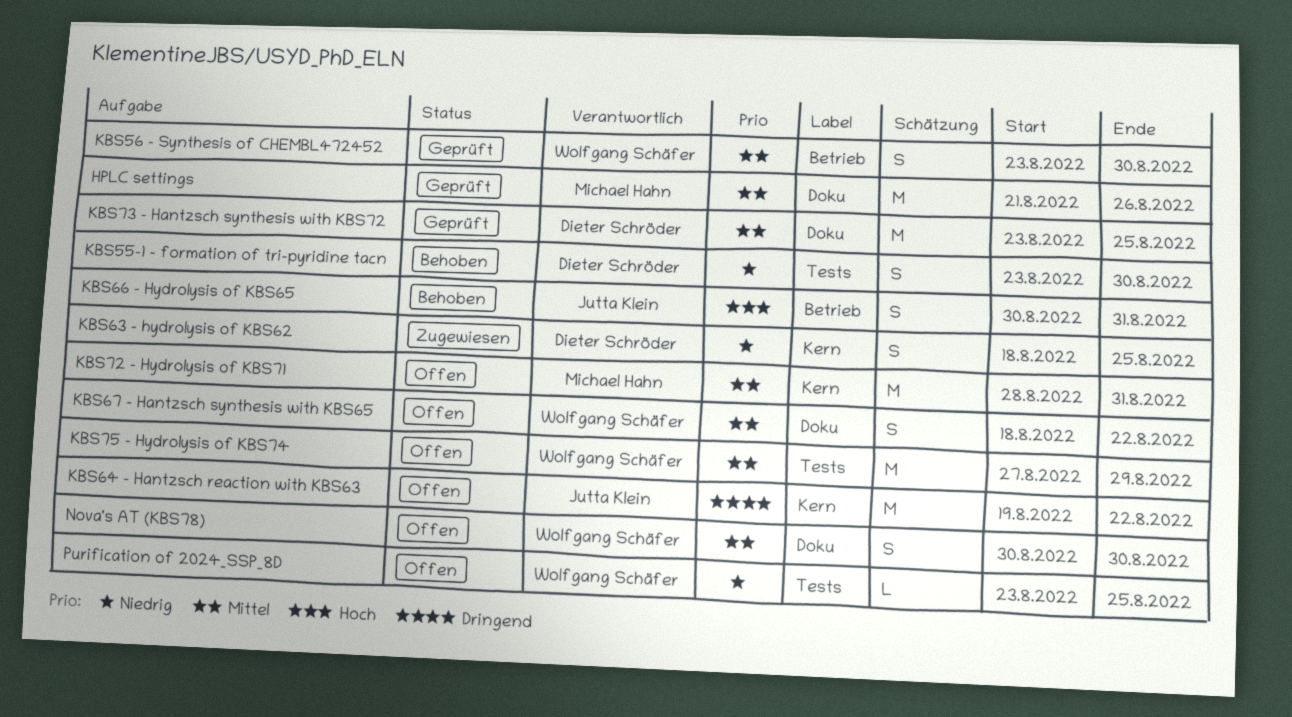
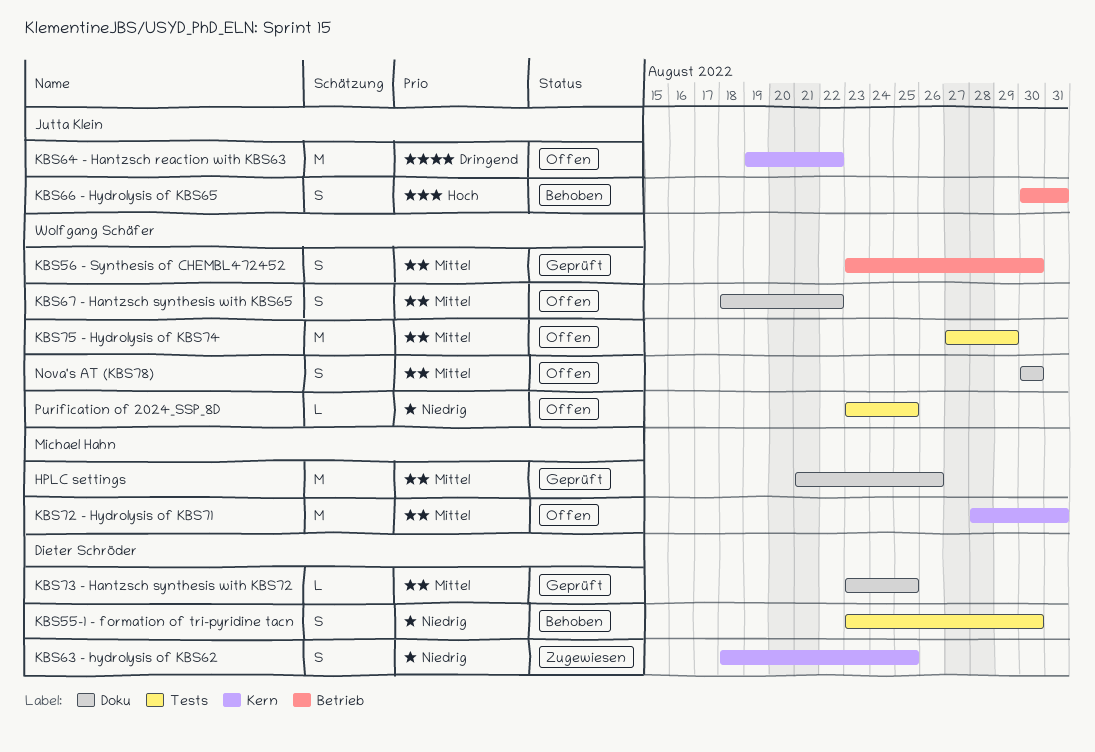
KBS73 - Hantzsch synthesis with KBS72, estimate: M -> L

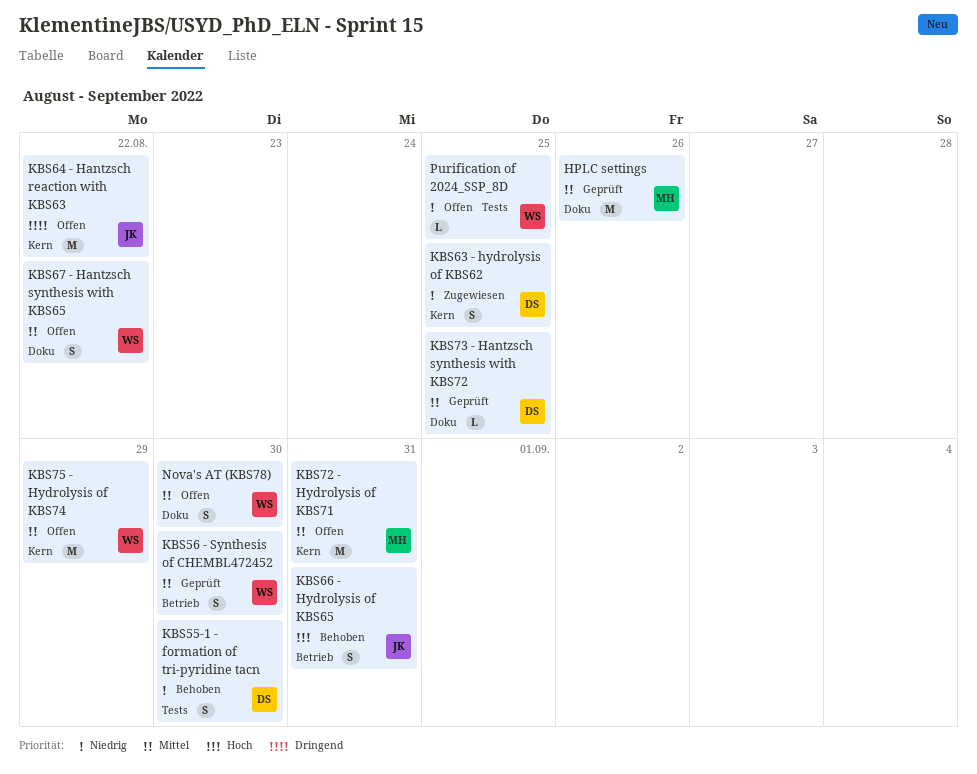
KBS75 - Hydrolysis of KBS74, label: Tests -> Kern

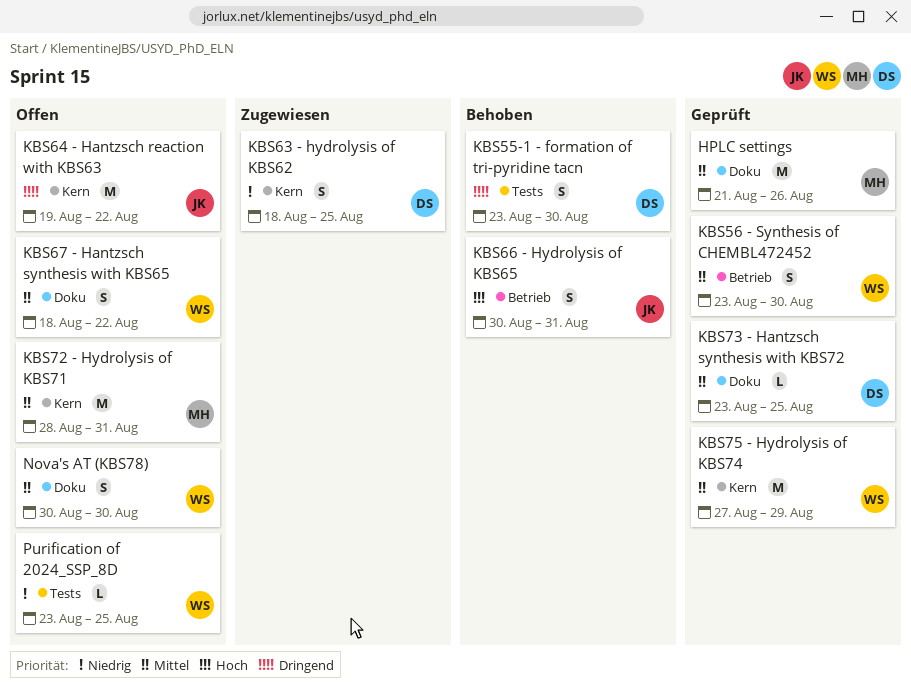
KBS55-1 - formation of tri-pyridine tacn, priority: Niedrig -> Dringend
KBS75 - Hydrolysis of KBS74, status: Offen -> Geprüft

